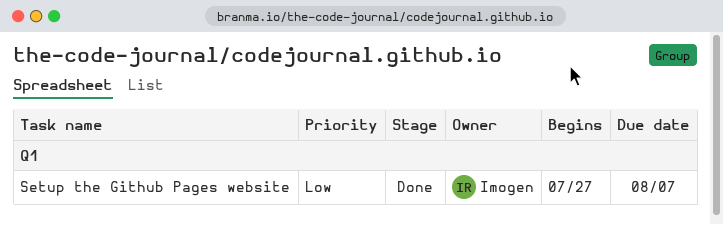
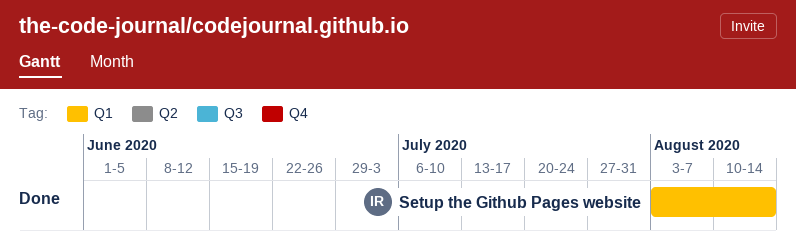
Setup the Github Pages website, start: Jul 27 -> Aug 3
Setup the Github Pages website, due: Aug 7 -> Aug 14

